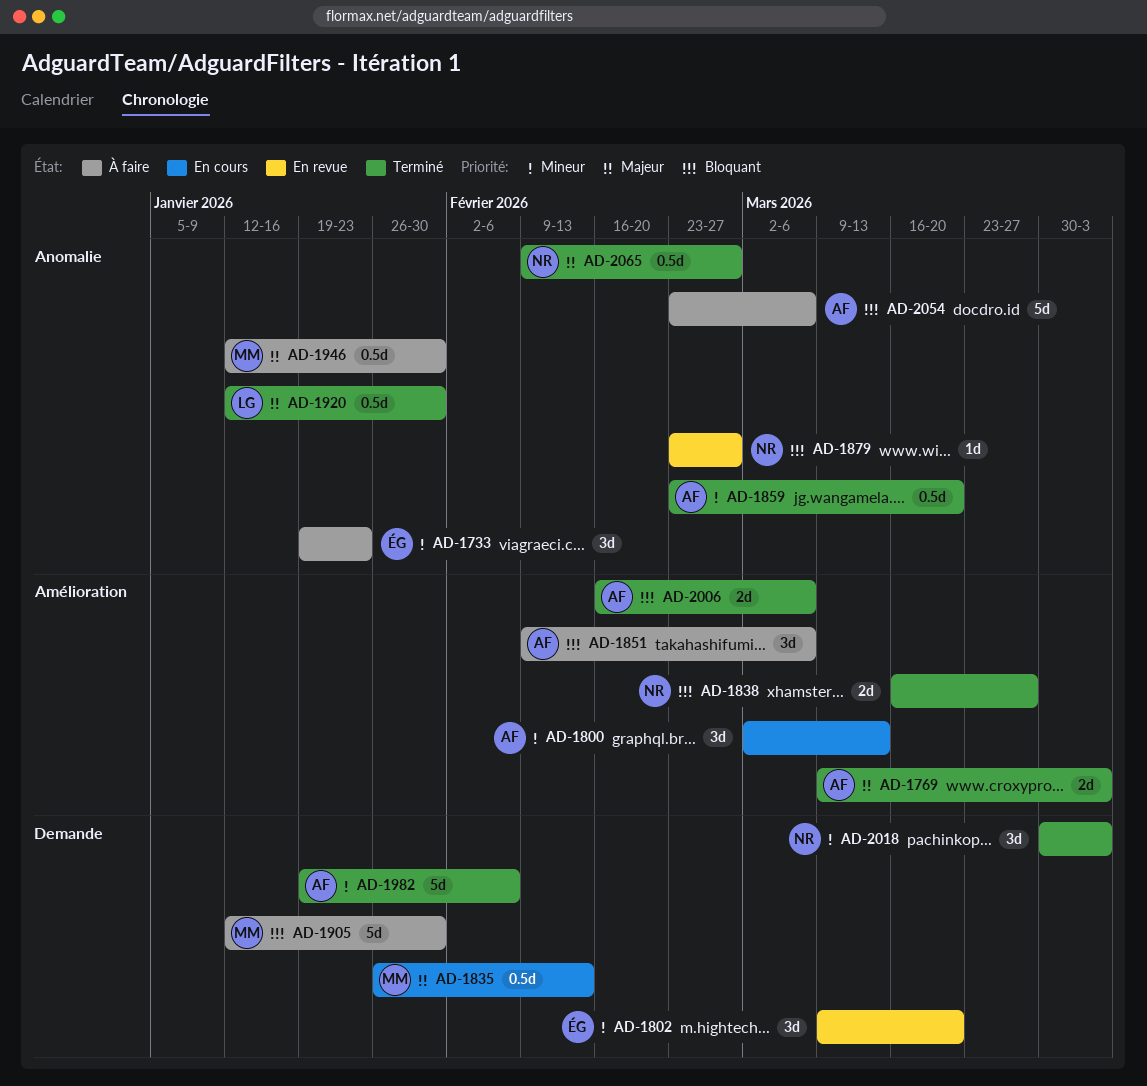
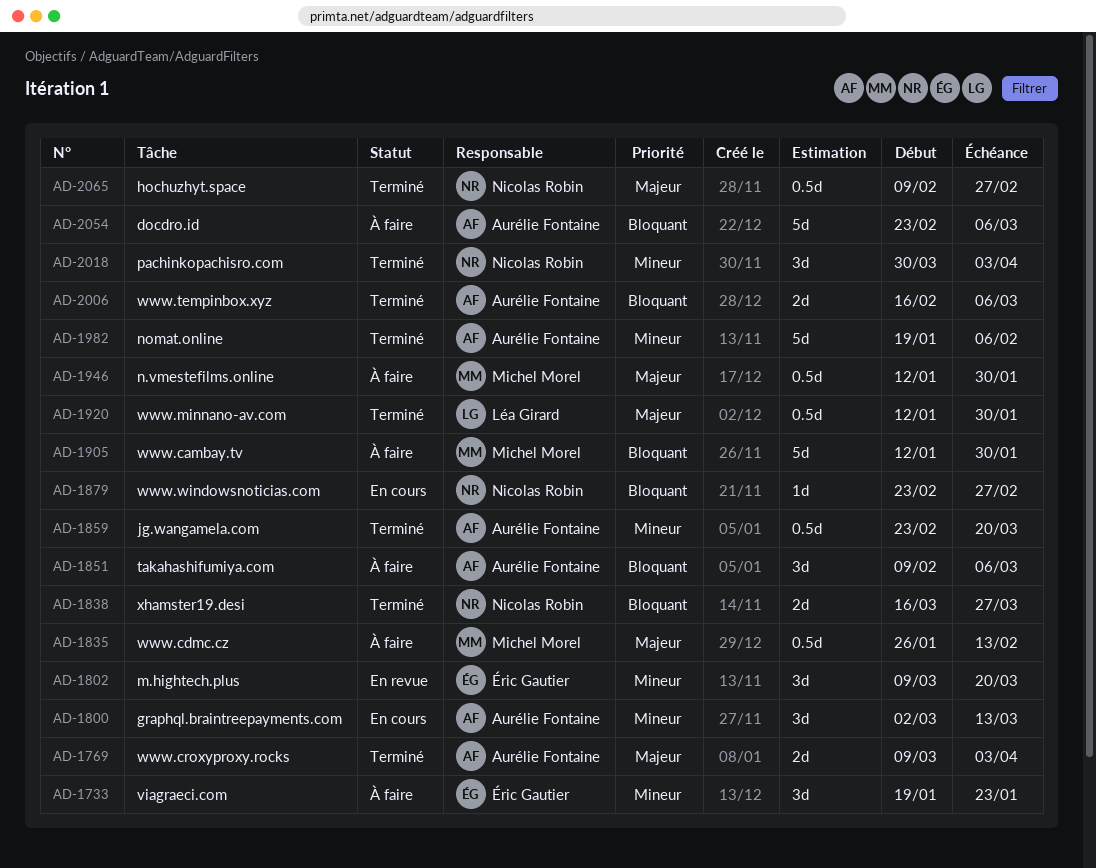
AD-1835, status: En cours -> À faire
AD-1879, status: En revue -> En cours

